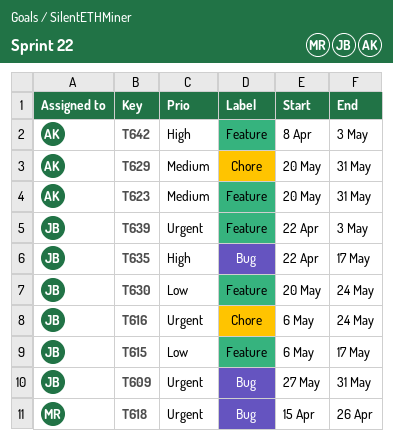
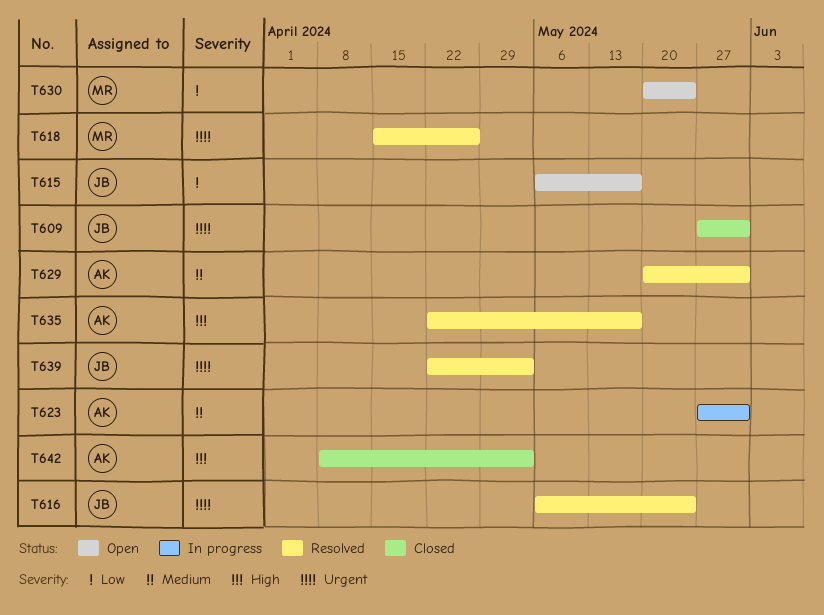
T623, start: May 20 -> May 27
T630, owner: JB -> MR
T635, owner: JB -> AK

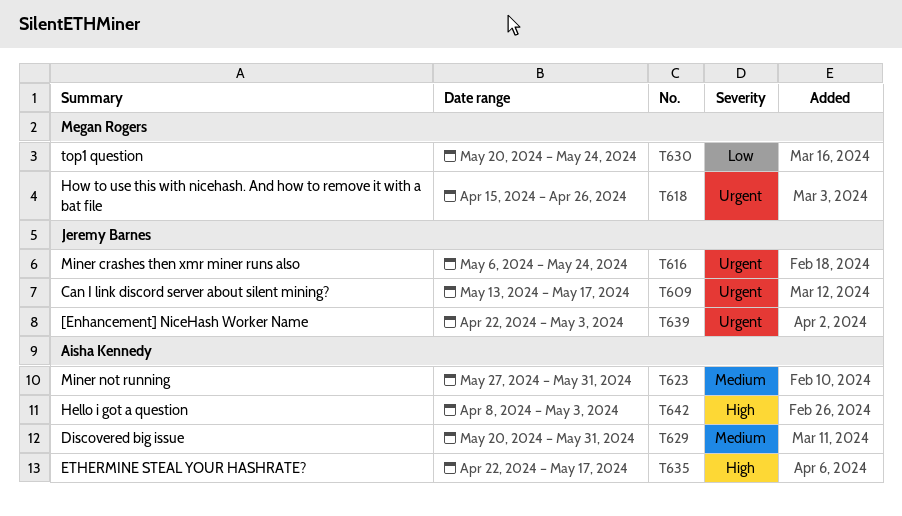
T609, start: May 27 -> May 13
T609, due: May 31 -> May 17
T615: present -> none

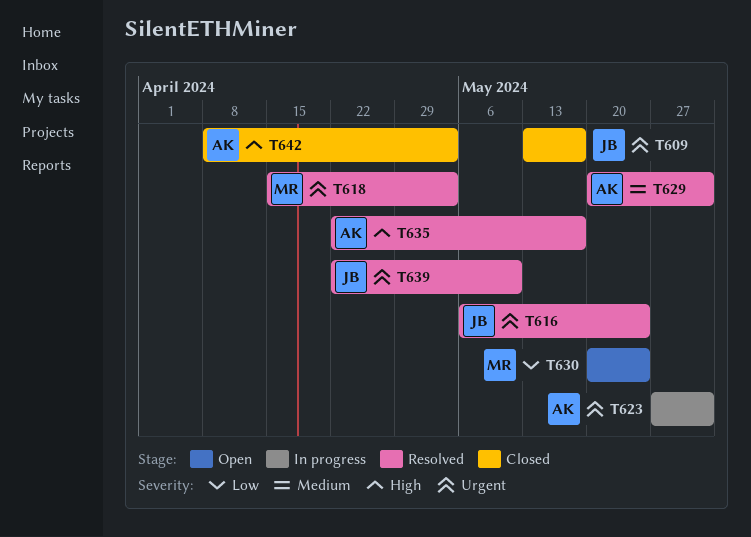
T618, due: Apr 26 -> May 3
T623, priority: Medium -> Urgent
T639, due: May 3 -> May 10

